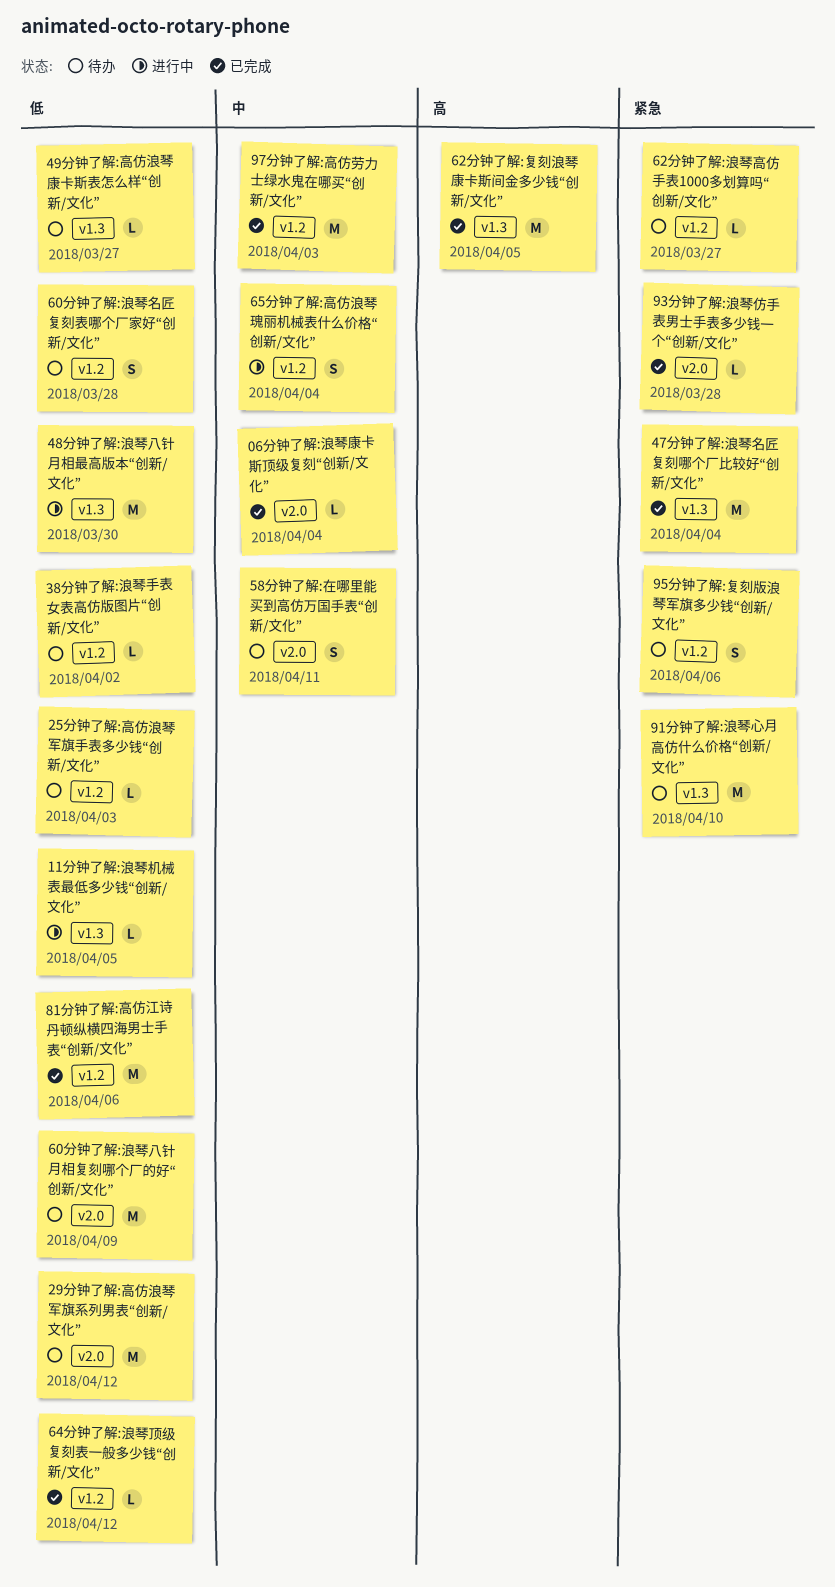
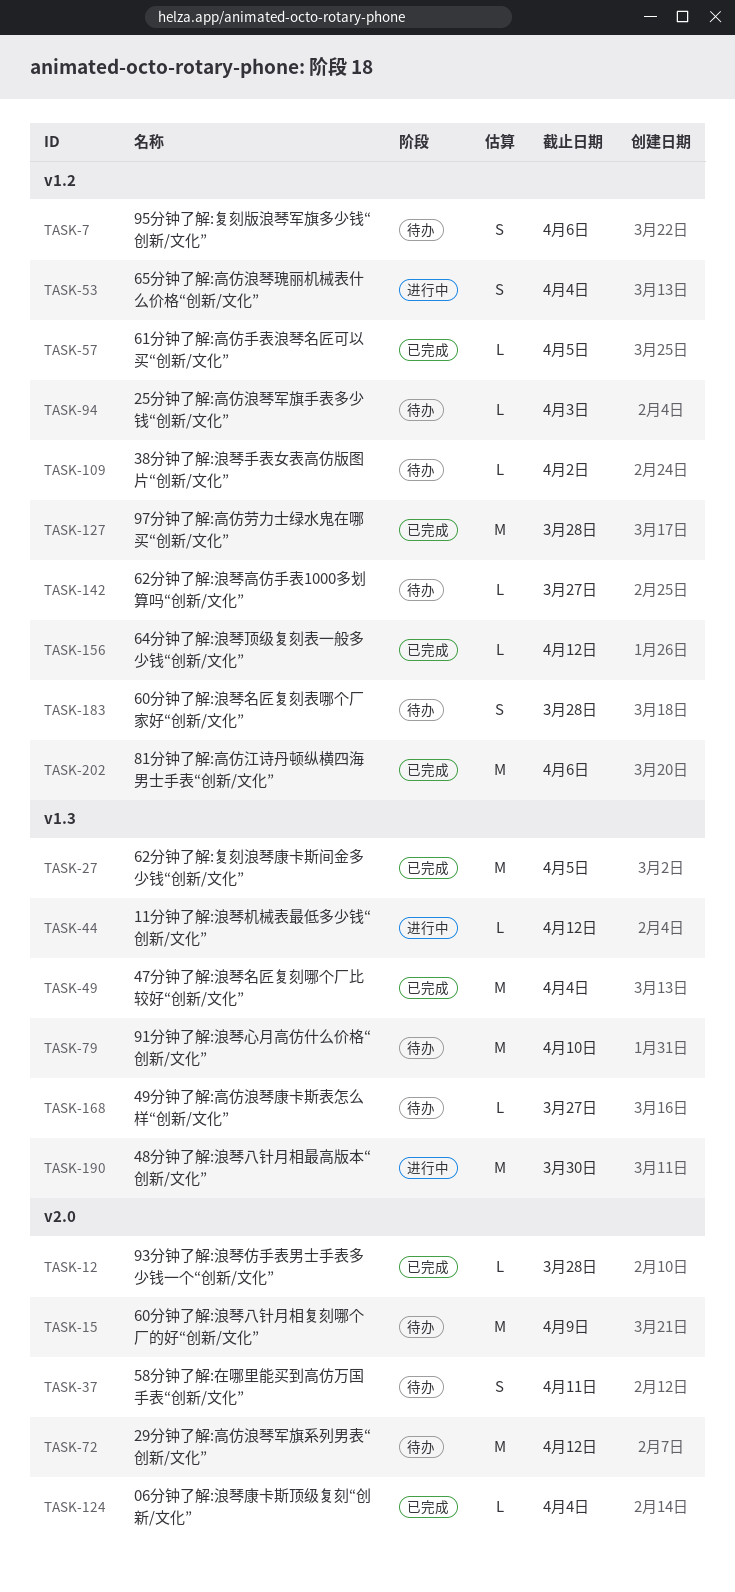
11分钟了解:浪琴机械表最低多少钱“创新/文化”, due: Apr 5 -> Apr 12
61分钟了解:高仿手表浪琴名匠可以买“创新/文化”: none -> present
97分钟了解:高仿劳力士绿水鬼在哪买“创新/文化”, due: Apr 3 -> Mar 28

